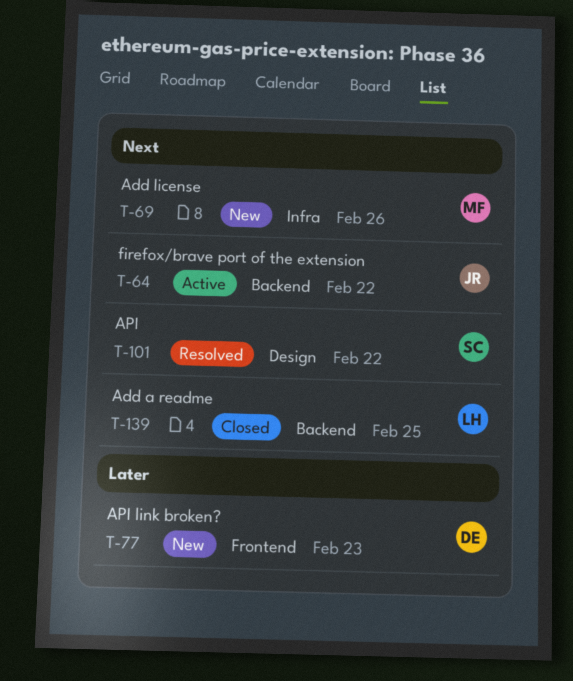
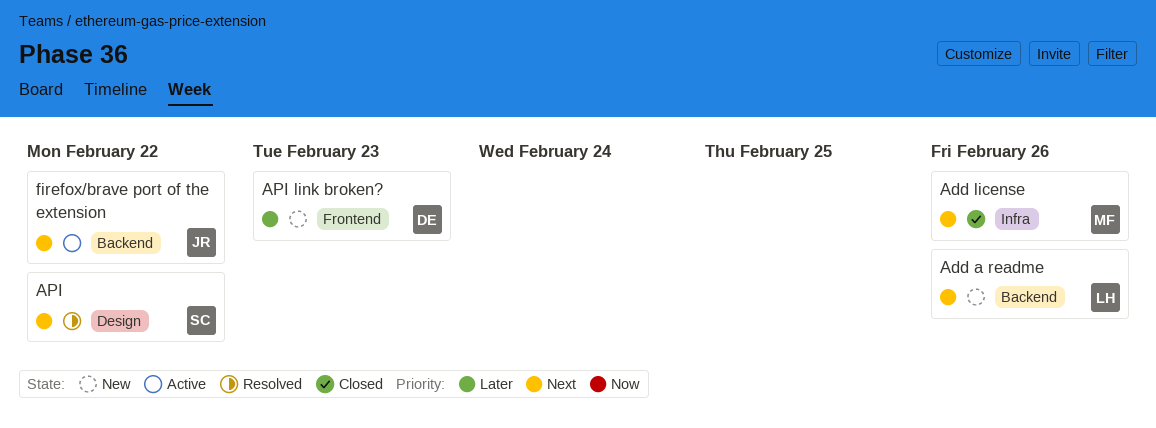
Add a readme, status: Closed -> New
Add a readme, due: Feb 25 -> Feb 26
Add license, status: New -> Closed

